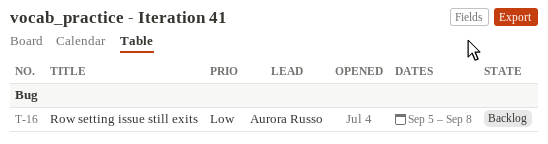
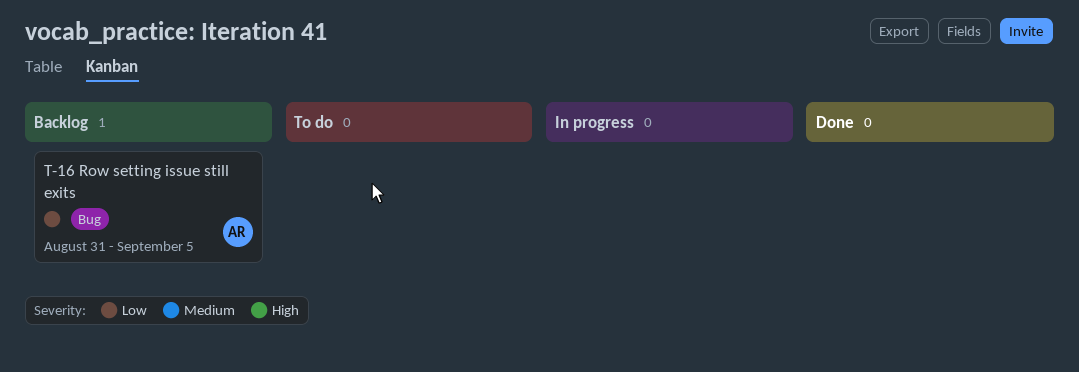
T-16, start: Sep 5 -> Aug 31
T-16, due: Sep 8 -> Sep 5

